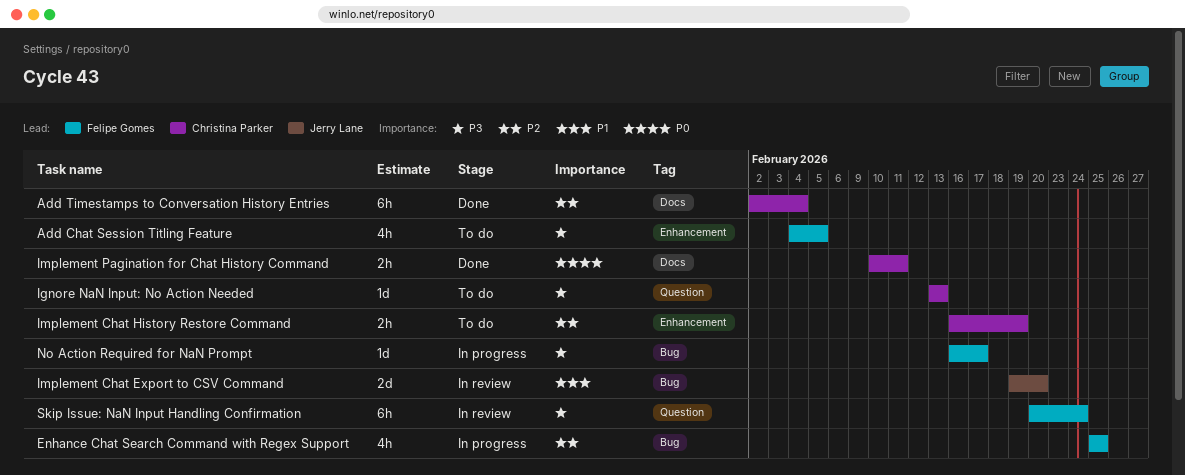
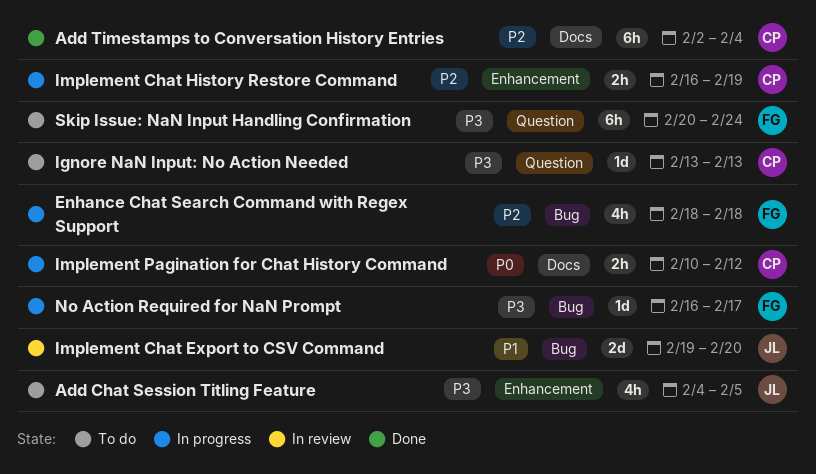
Add Chat Session Titling Feature, owner: Felipe Gomes -> Jerry Lane
Enhance Chat Search Command with Regex Support, start: Feb 25 -> Feb 18
Enhance Chat Search Command with Regex Support, due: Feb 25 -> Feb 18
Implement Chat History Restore Command, status: To do -> In progress
Implement Pagination for Chat History Command, status: Done -> In progress
Implement Pagination for Chat History Command, due: Feb 11 -> Feb 12
Skip Issue: NaN Input Handling Confirmation, status: In review -> To do

